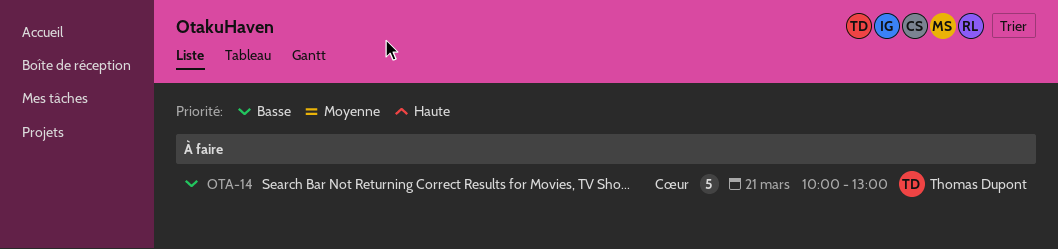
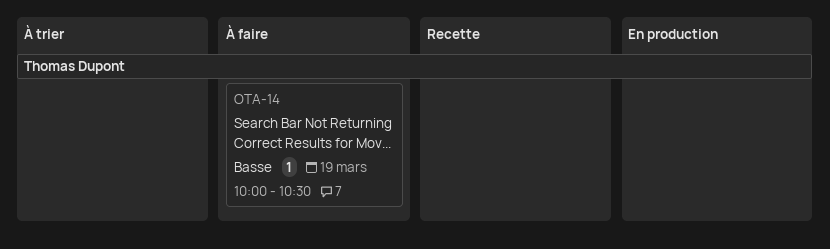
OTA-14, estimate: 5 -> 1
OTA-14, day: Mar 21 -> Mar 19
OTA-14, ends: 13:00 -> 10:30

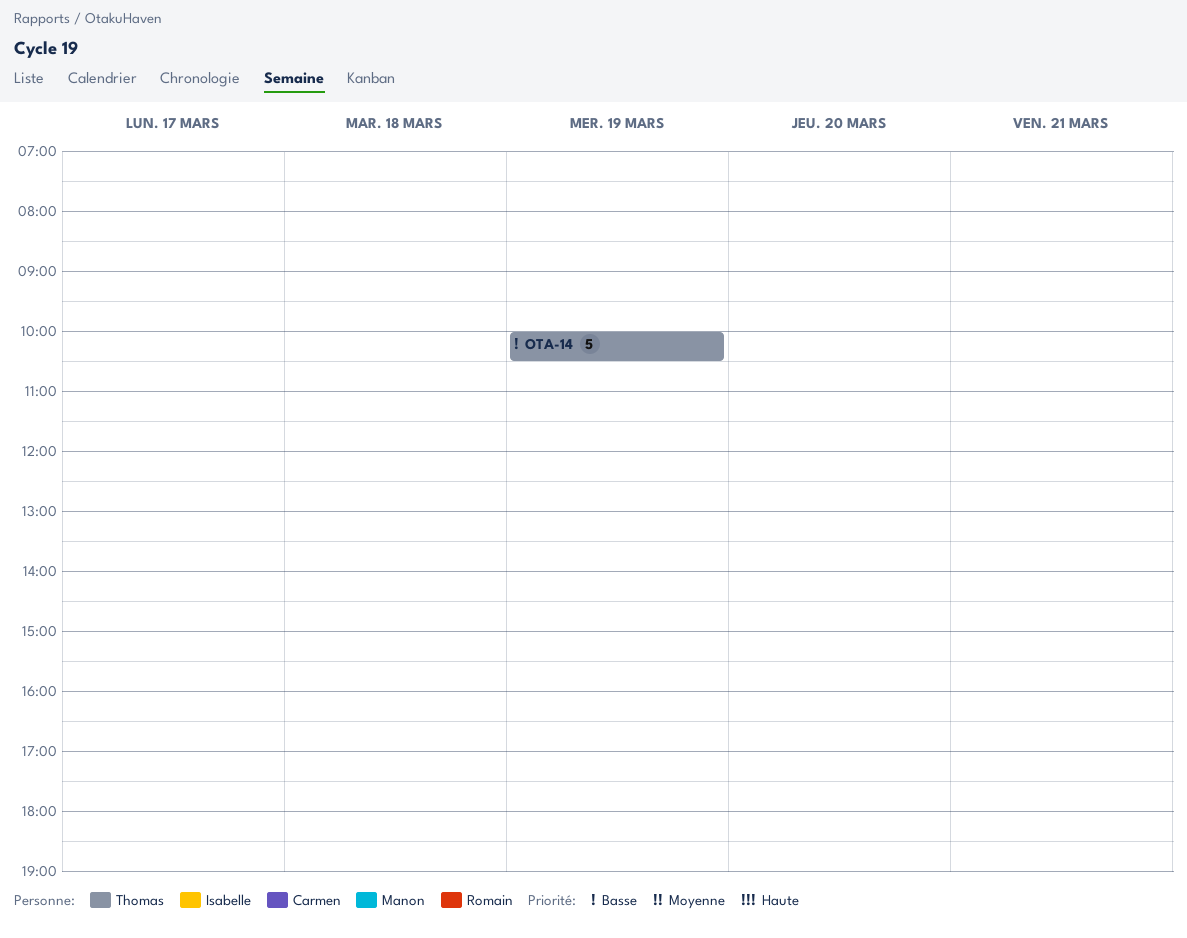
OTA-14, estimate: 1 -> 5

